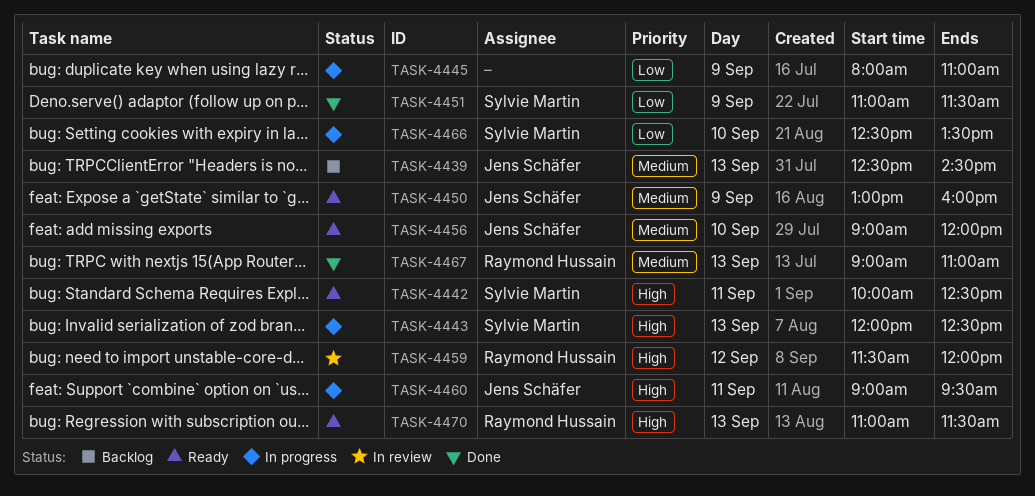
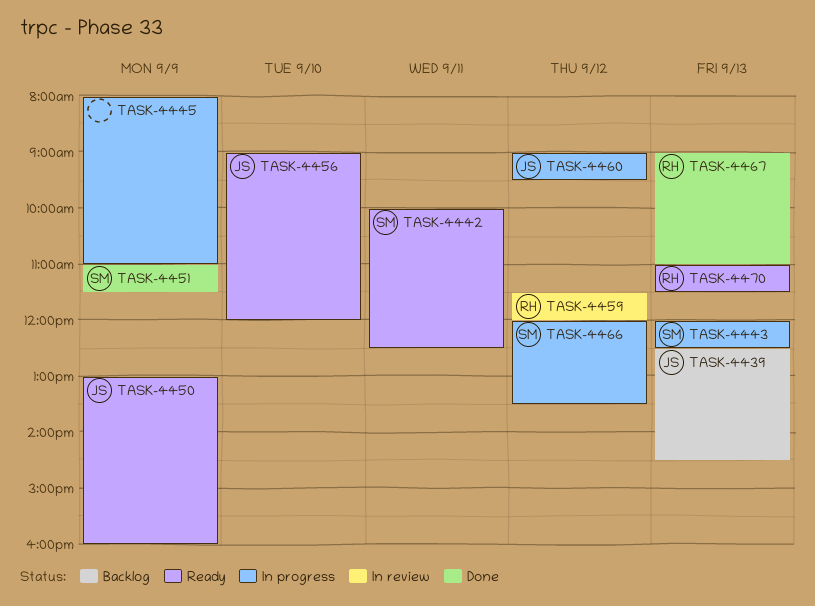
TASK-4460, day: Sep 11 -> Sep 12
TASK-4466, day: Sep 10 -> Sep 12
TASK-4466, begins: 12:30 -> 12:00

